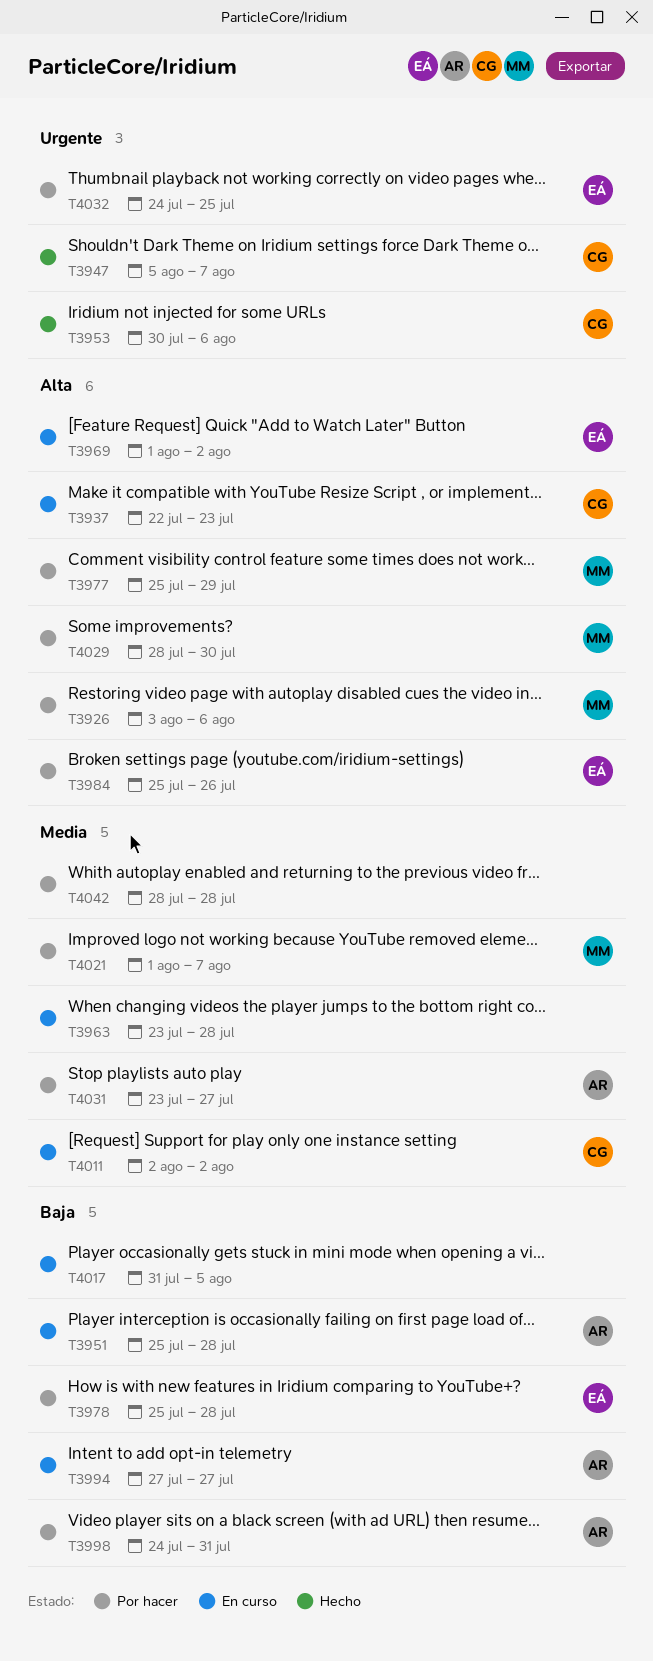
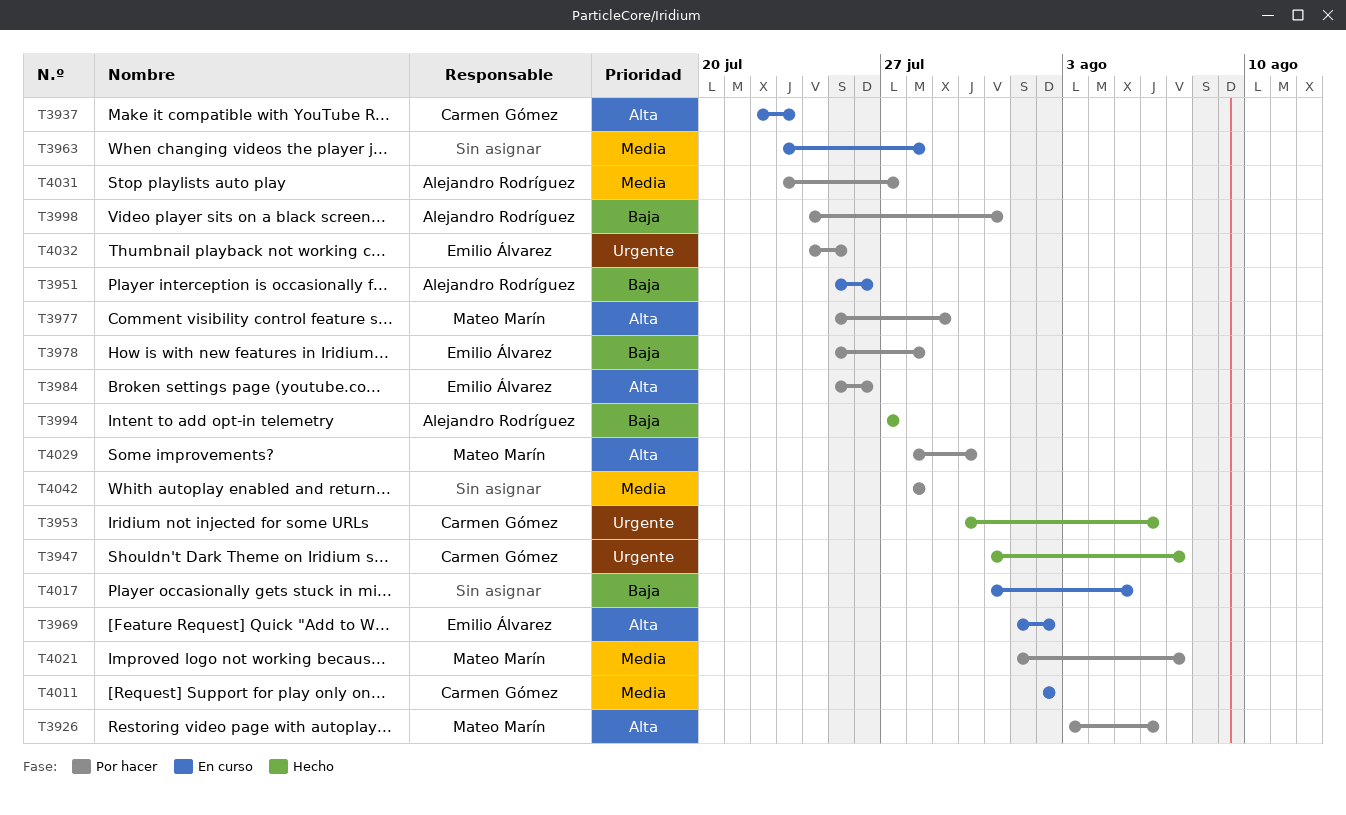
T3947, start: Aug 5 -> Jul 31
T3951, due: Jul 28 -> Jul 26
T3994, status: En curso -> Hecho

